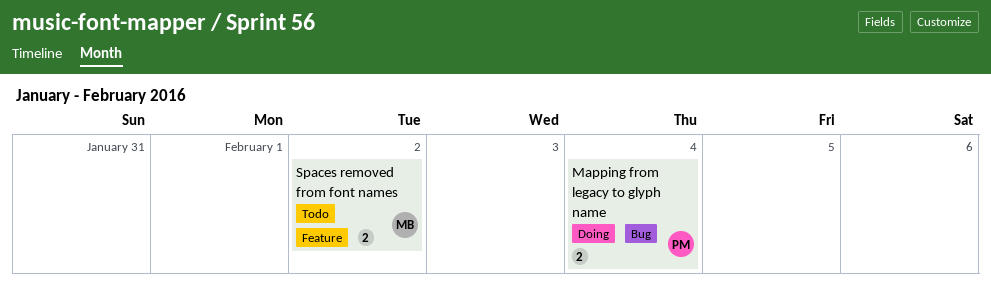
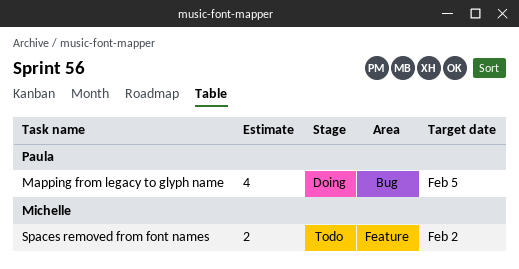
Mapping from legacy to glyph name, estimate: 2 -> 4
Mapping from legacy to glyph name, due: Feb 4 -> Feb 5

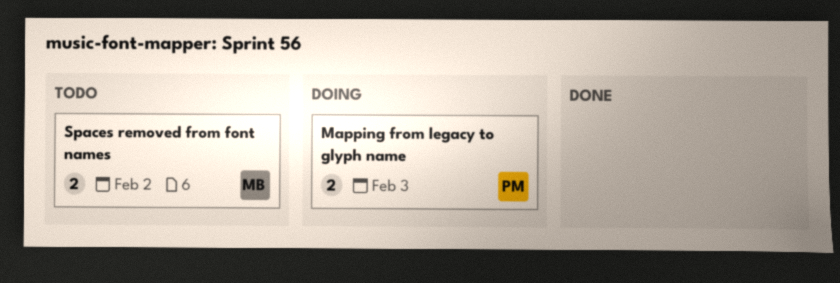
Mapping from legacy to glyph name, estimate: 4 -> 2
Mapping from legacy to glyph name, due: Feb 5 -> Feb 3

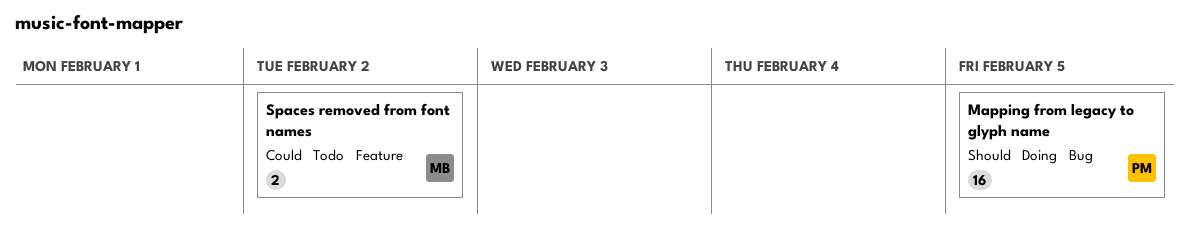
Mapping from legacy to glyph name, estimate: 2 -> 16
Mapping from legacy to glyph name, due: Feb 3 -> Feb 5

